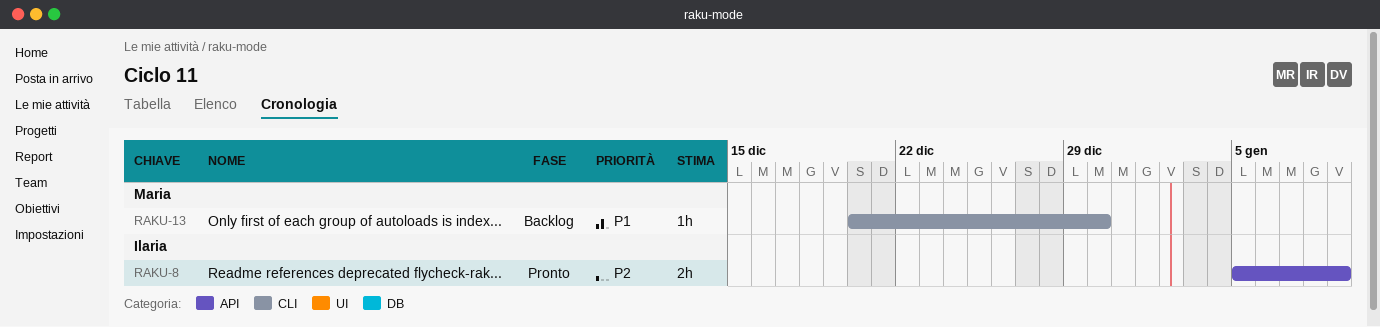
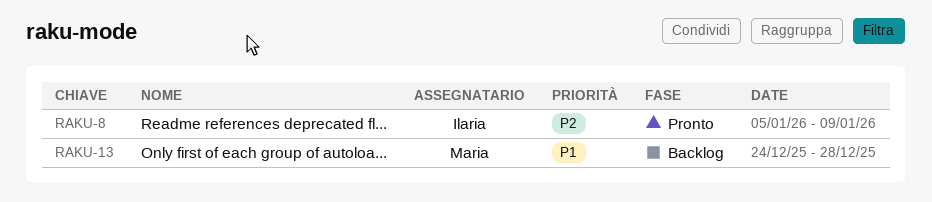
RAKU-13, start: Dec 20 -> Dec 24
RAKU-13, due: Dec 30 -> Dec 28

